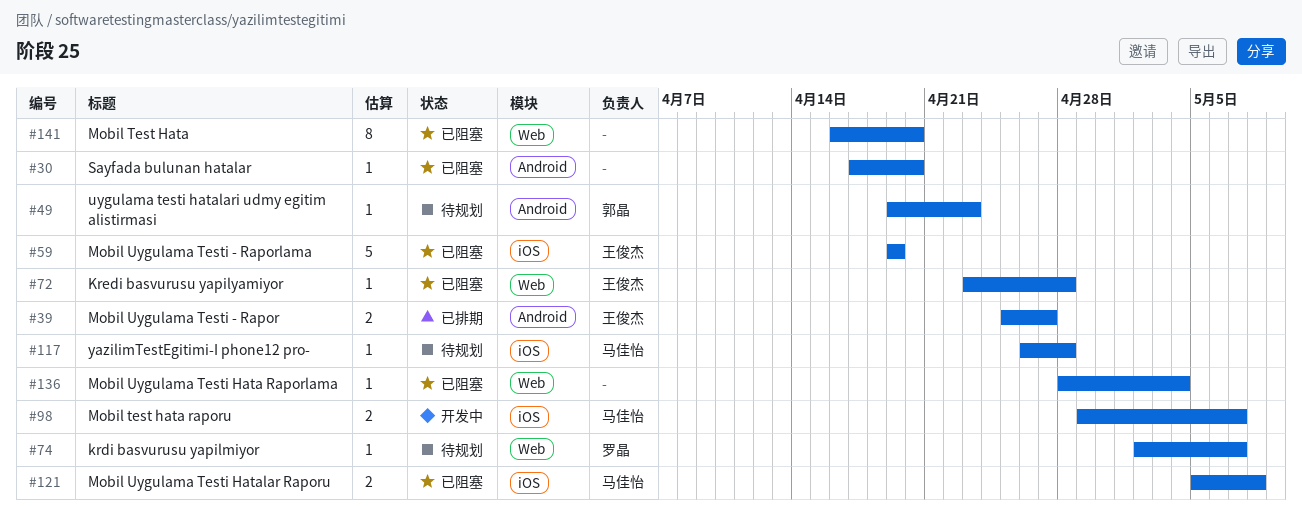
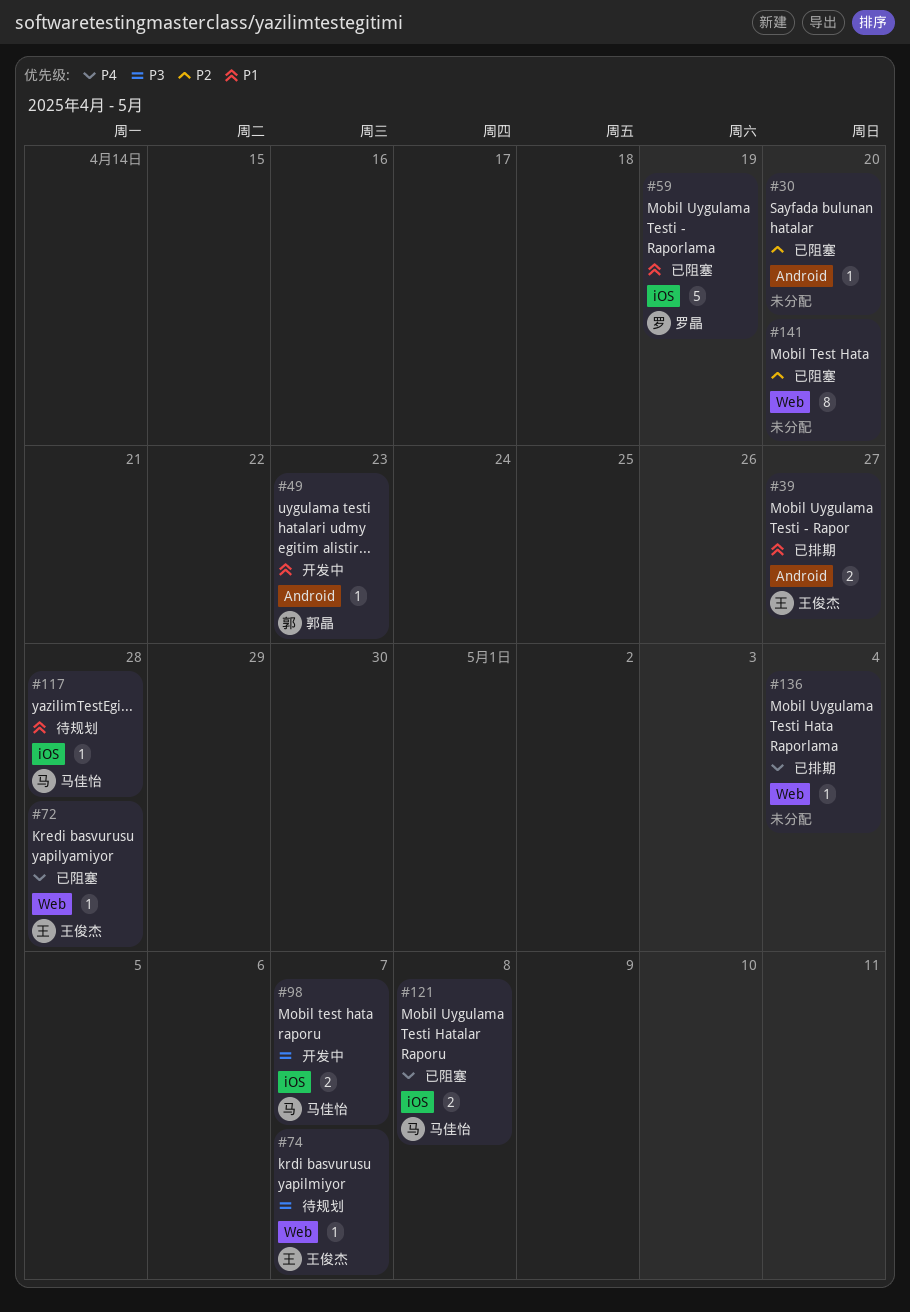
#49, status: 待规划 -> 开发中
#59, owner: 王俊杰 -> 罗晶
#74, owner: 罗晶 -> 王俊杰
#136, status: 已阻塞 -> 已排期

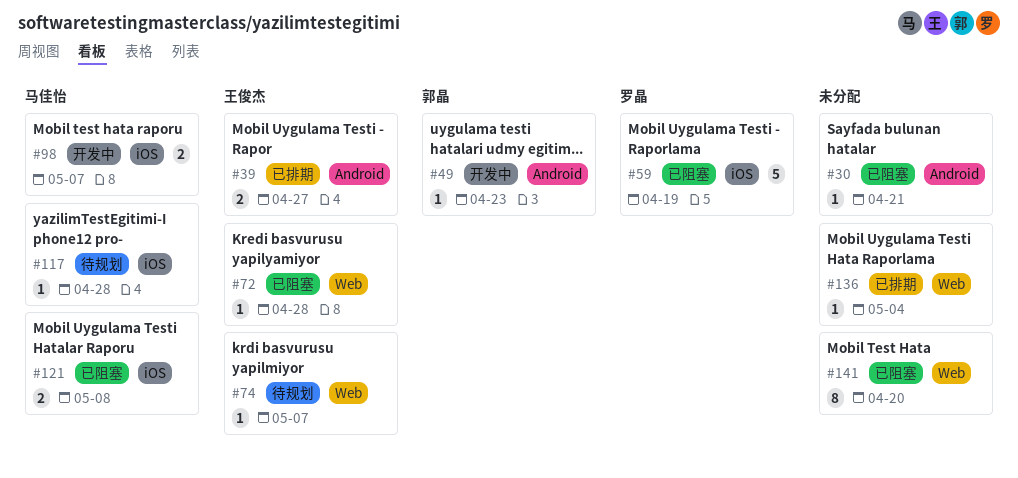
#30, due: Apr 20 -> Apr 21

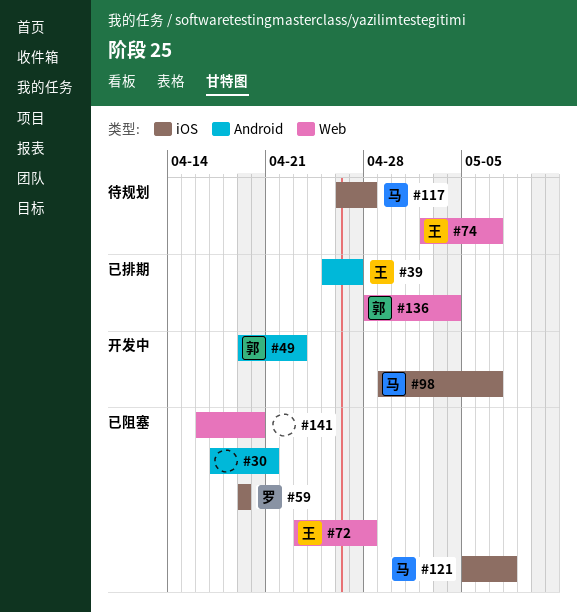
#136, owner: none -> 郭晶

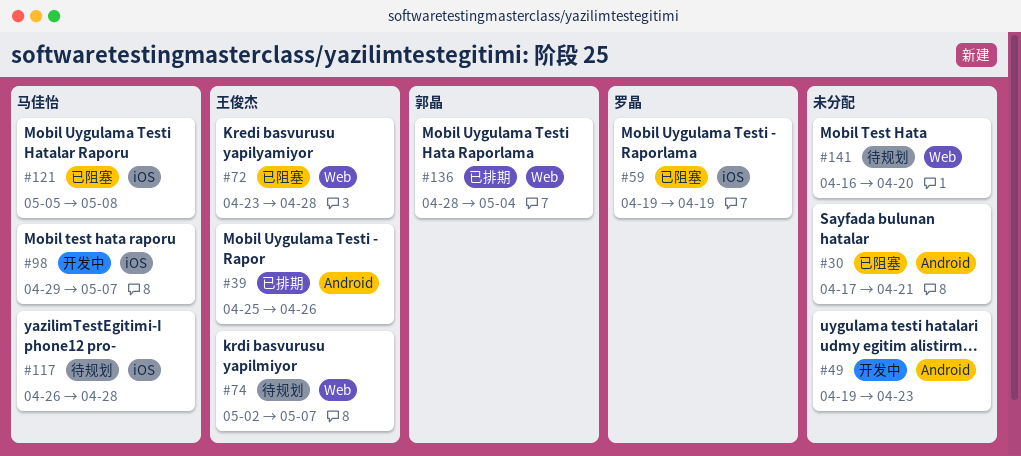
#39, due: Apr 27 -> Apr 26
#49, owner: 郭晶 -> none
#141, status: 已阻塞 -> 待规划

